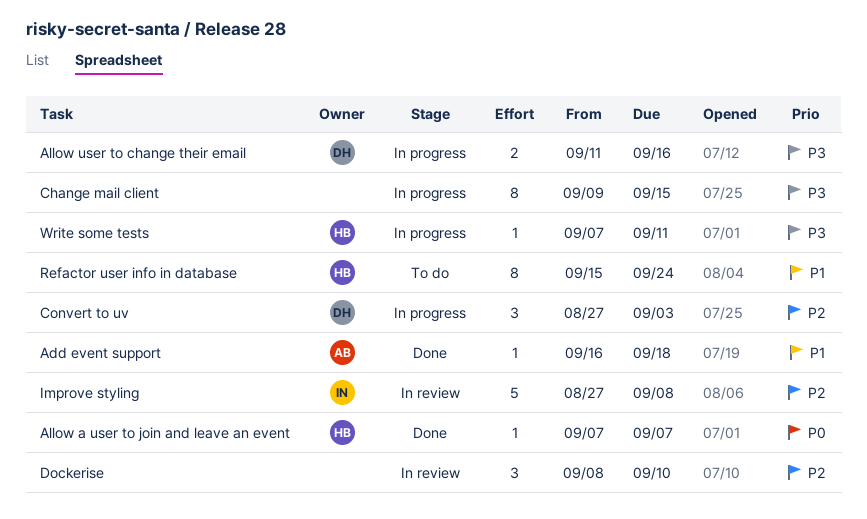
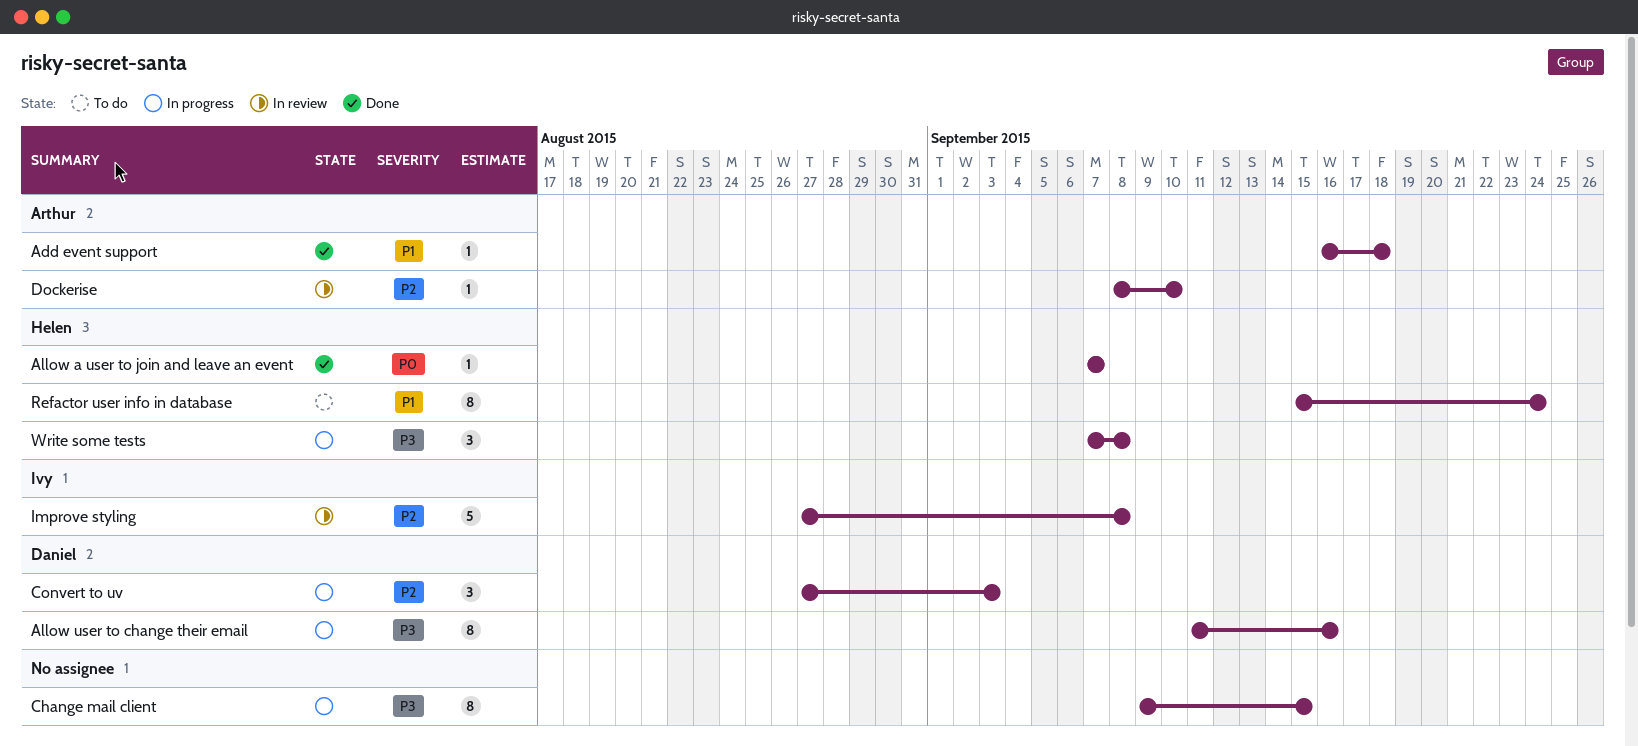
Allow user to change their email, estimate: 2 -> 8
Dockerise, owner: none -> Arthur
Dockerise, estimate: 3 -> 1
Write some tests, estimate: 1 -> 3
Write some tests, due: Sep 11 -> Sep 8

